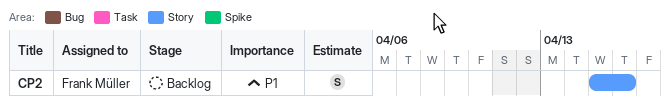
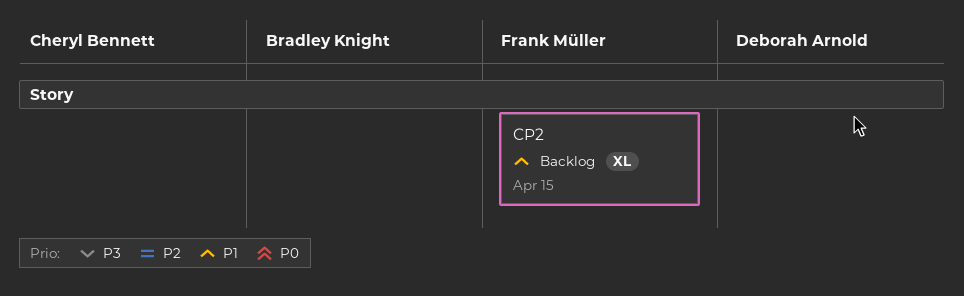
CP2, estimate: S -> XL
CP2, due: Apr 16 -> Apr 15

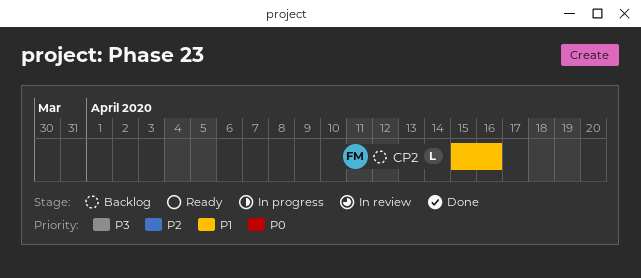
CP2, estimate: XL -> L
CP2, due: Apr 15 -> Apr 16

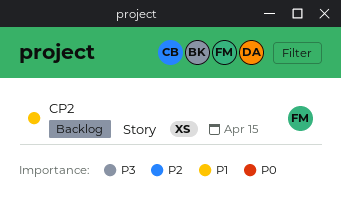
CP2, estimate: L -> XS
CP2, due: Apr 16 -> Apr 15

